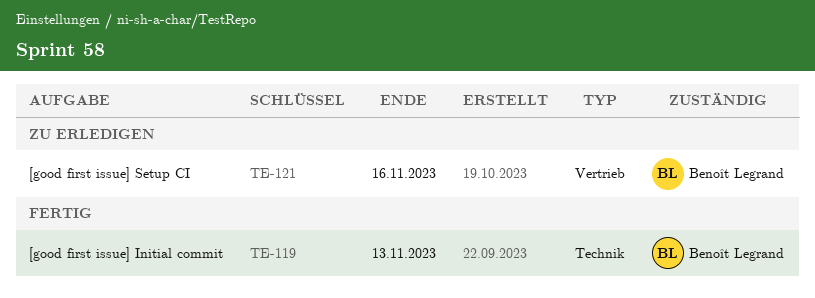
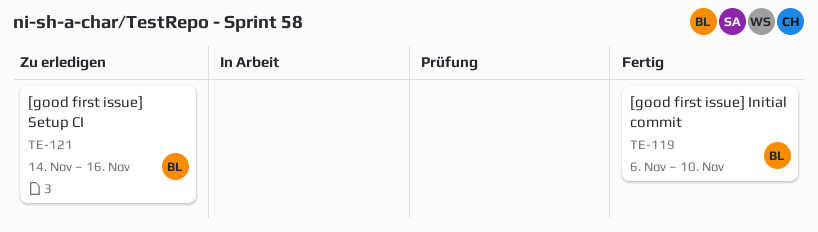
TE-119, due: Nov 13 -> Nov 10

